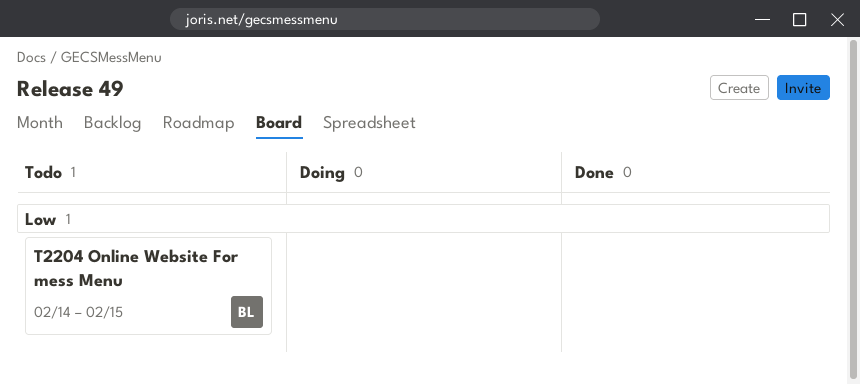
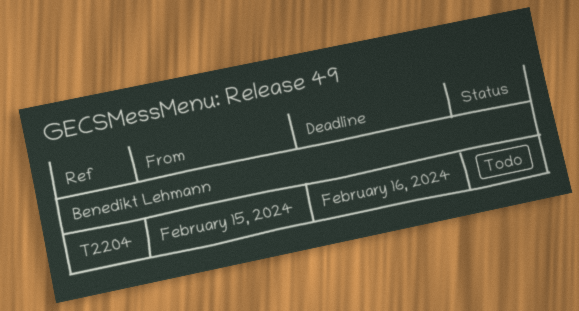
T2204, start: Feb 14 -> Feb 15
T2204, due: Feb 15 -> Feb 16

